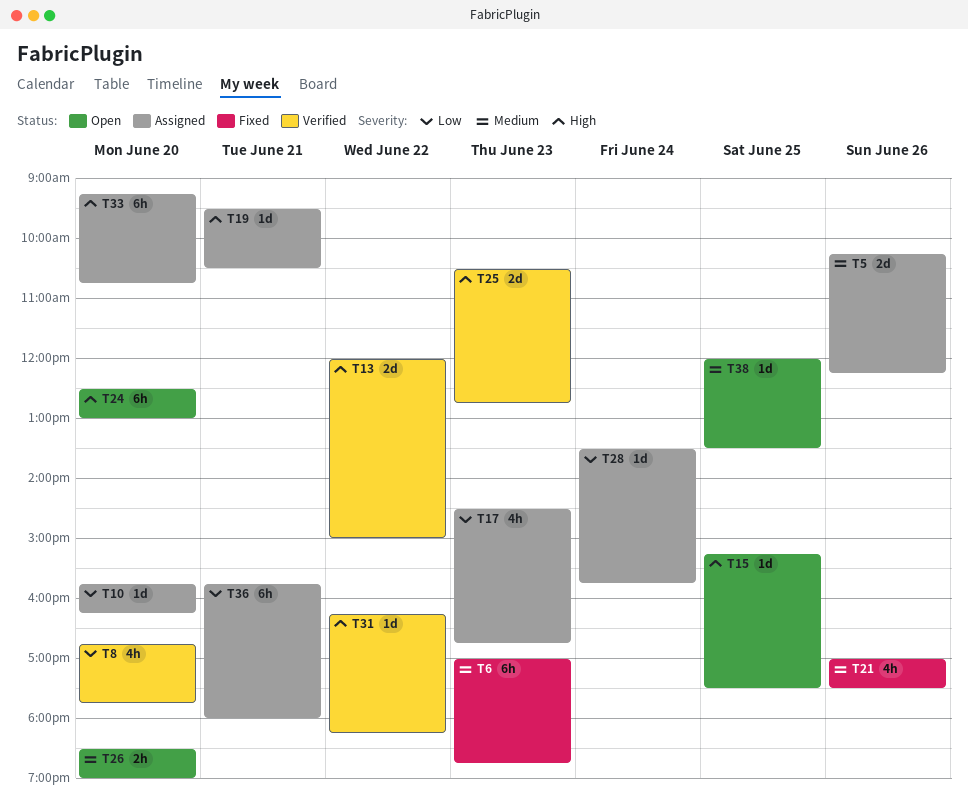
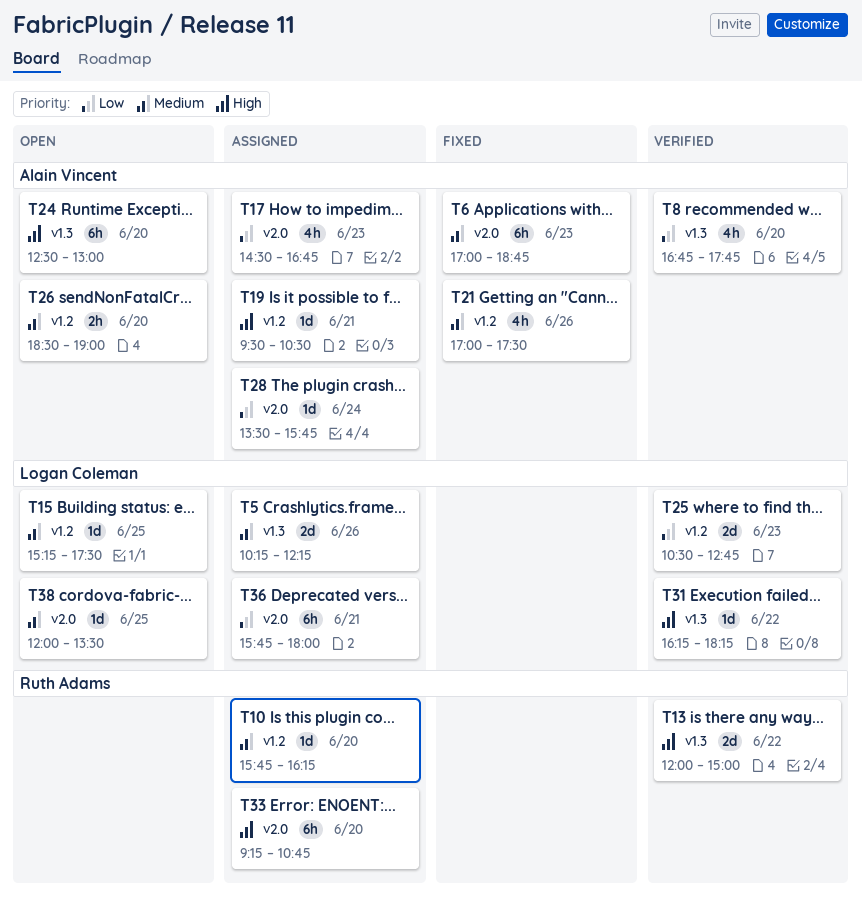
T10, priority: Low -> Medium
T15, priority: High -> Medium
T25, priority: High -> Low

